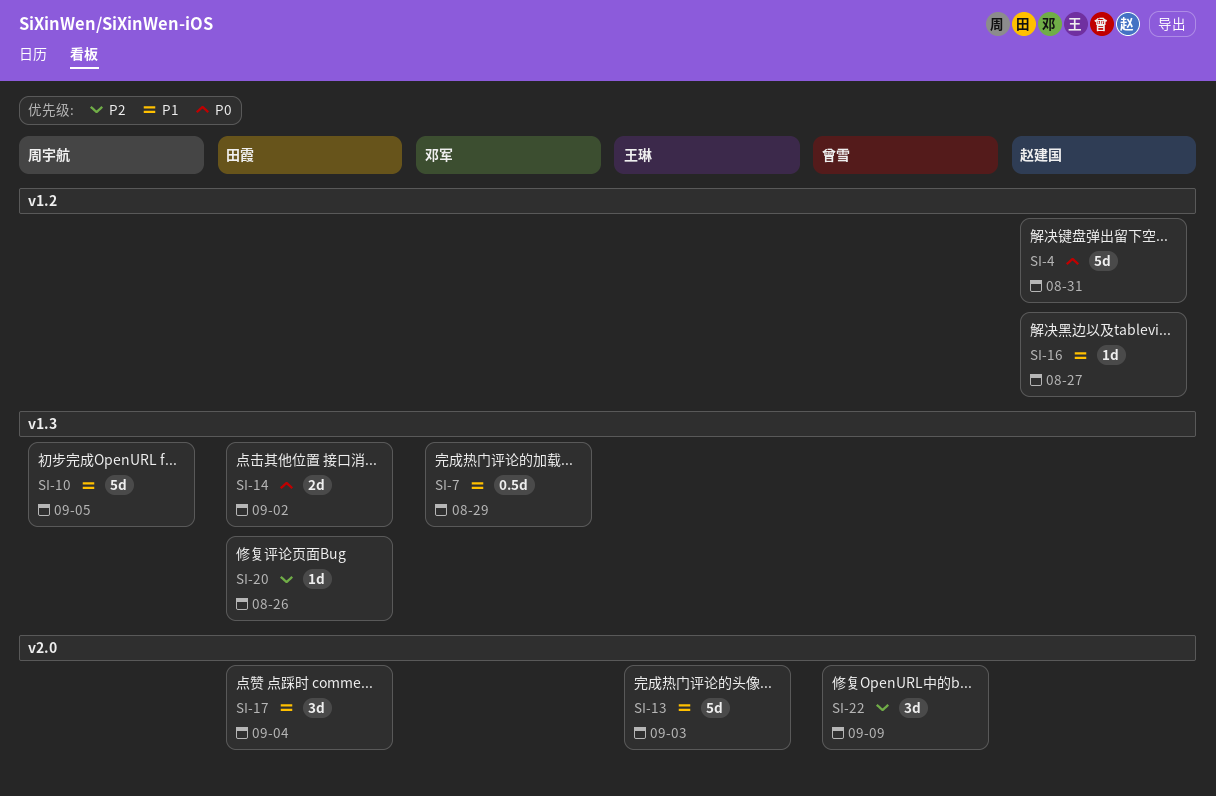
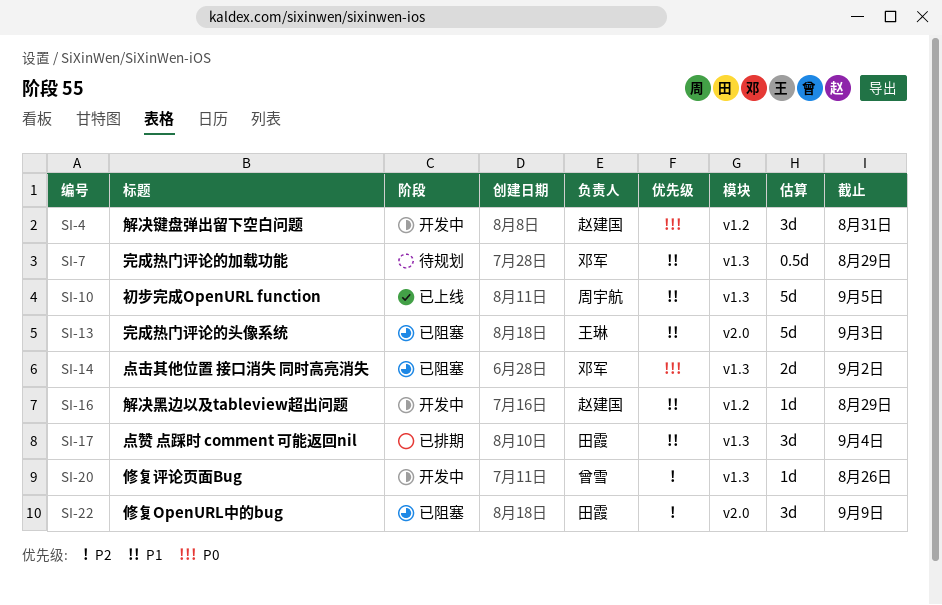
SI-4, estimate: 5d -> 3d
SI-14, owner: 田霞 -> 邓军
SI-16, due: Aug 27 -> Aug 29
SI-17, label: v2.0 -> v1.3
SI-20, owner: 田霞 -> 曾雪
SI-22, owner: 曾雪 -> 田霞

